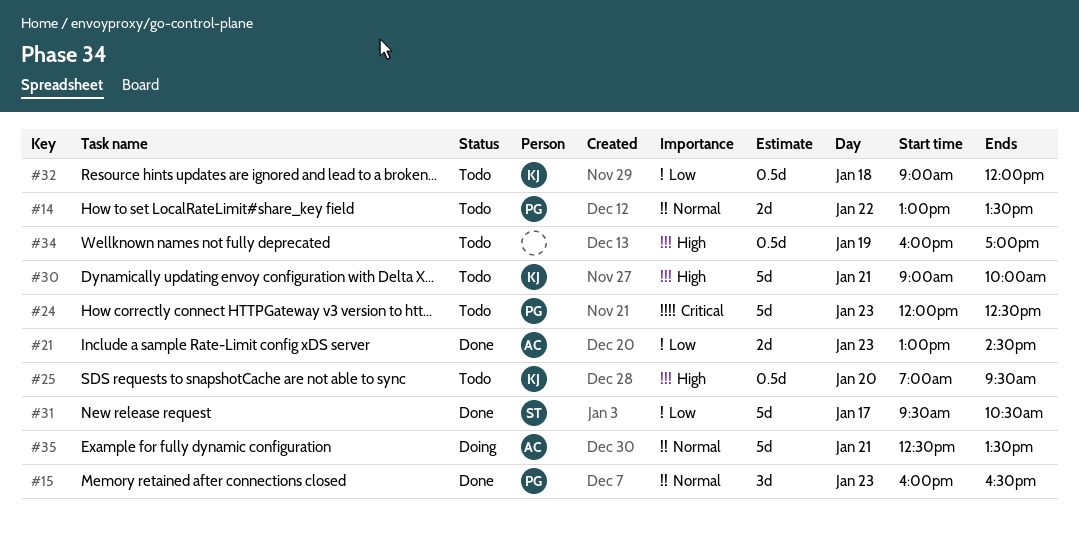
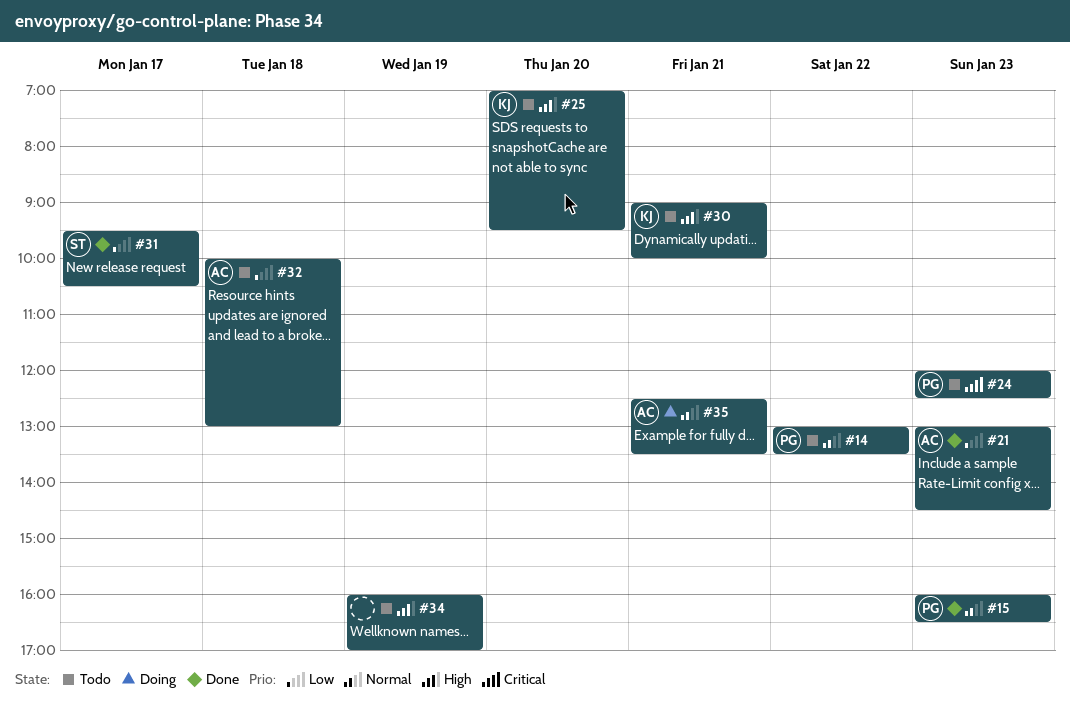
#32, owner: KJ -> AC
#32, begins: 09:00 -> 10:00
#32, ends: 12:00 -> 13:00

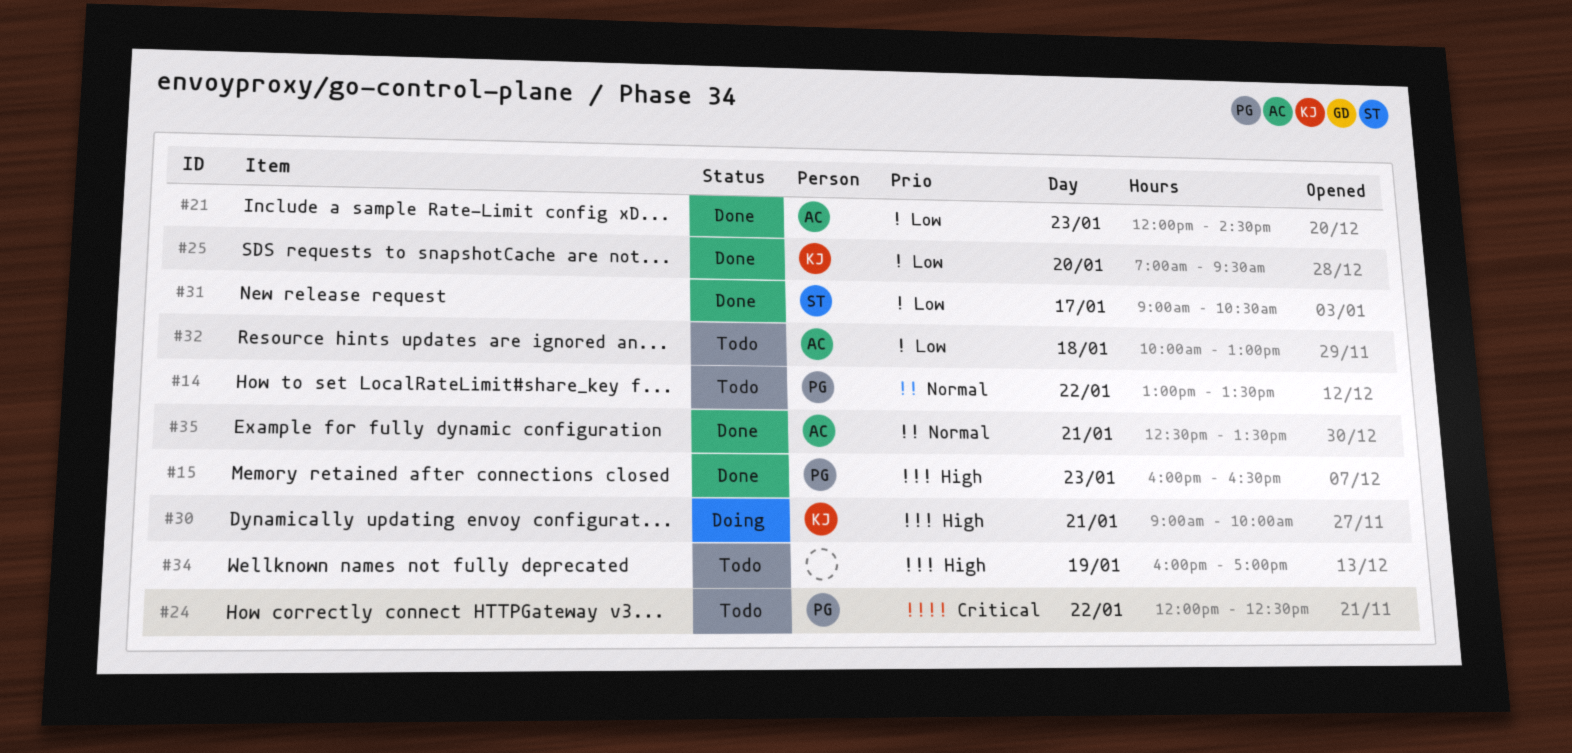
#15, priority: Normal -> High
#21, begins: 13:00 -> 12:00
#24, day: Jan 23 -> Jan 22
#25, status: Todo -> Done
#25, priority: High -> Low
#30, status: Todo -> Doing
#31, begins: 09:30 -> 09:00
#35, status: Doing -> Done

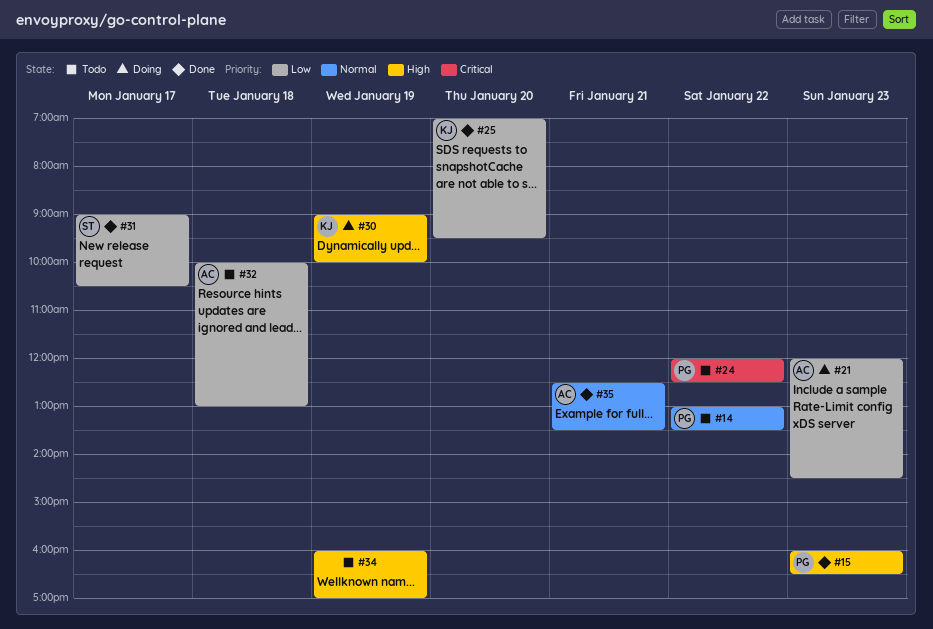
#21, status: Done -> Doing
#30, day: Jan 21 -> Jan 19

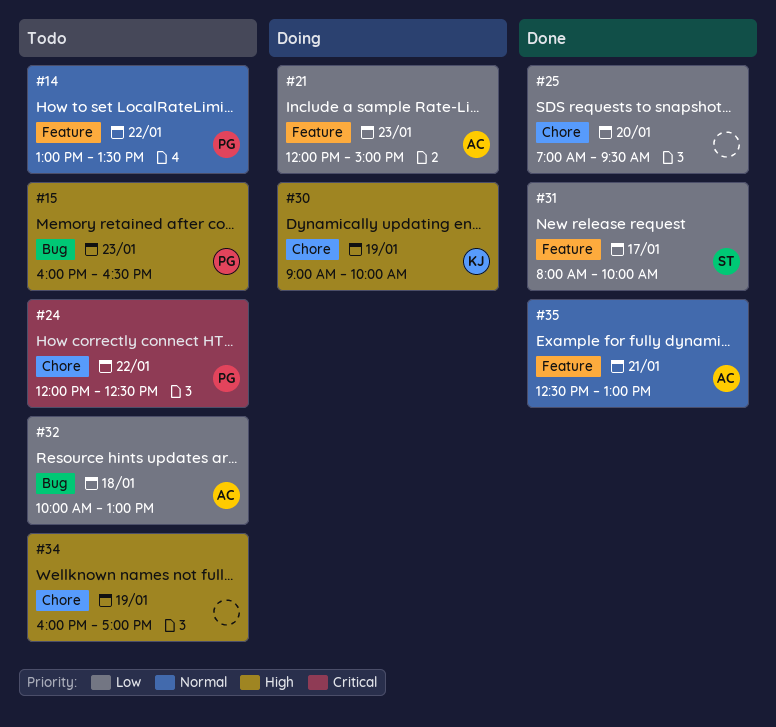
#15, status: Done -> Todo
#21, ends: 14:30 -> 15:00
#25, owner: KJ -> none
#31, begins: 09:00 -> 08:00
#31, ends: 10:30 -> 10:00
#35, ends: 13:30 -> 13:00

